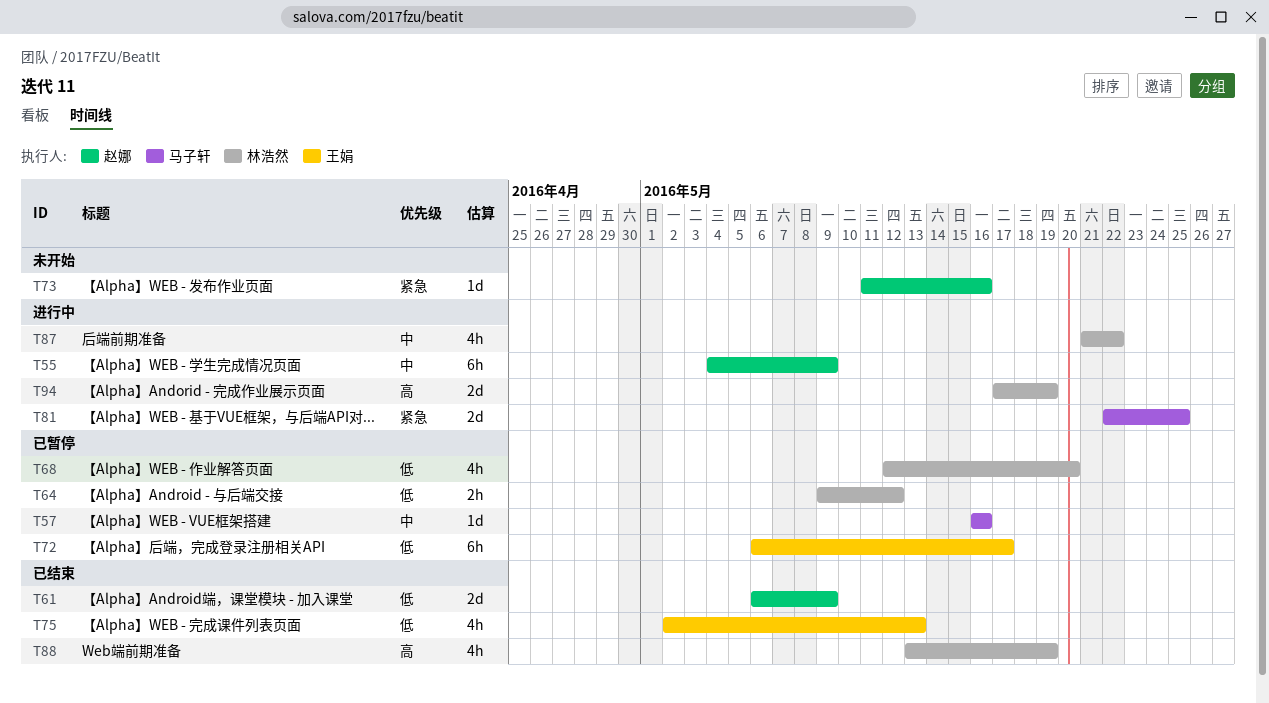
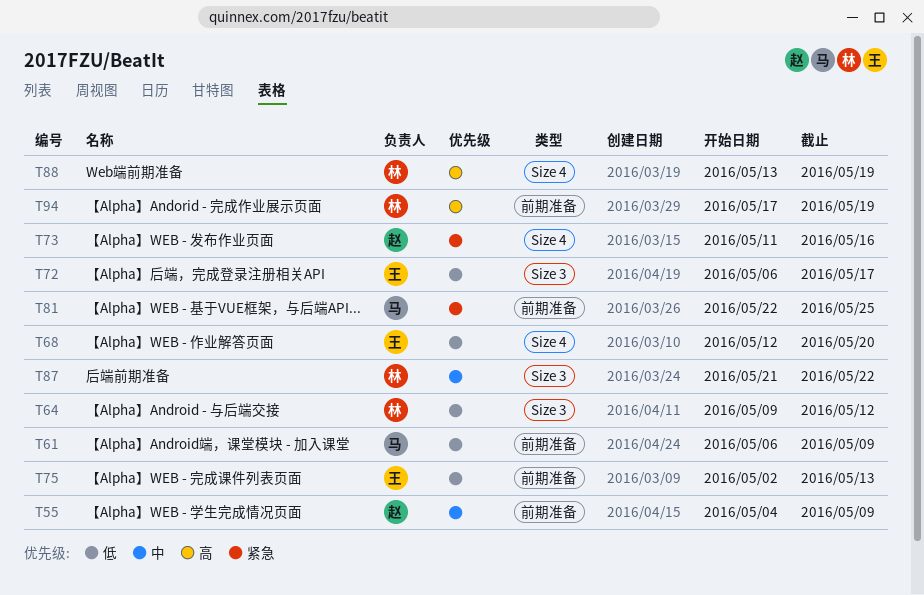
T57: present -> none
T61, owner: 赵娜 -> 马子轩
T68, owner: 林浩然 -> 王娟

